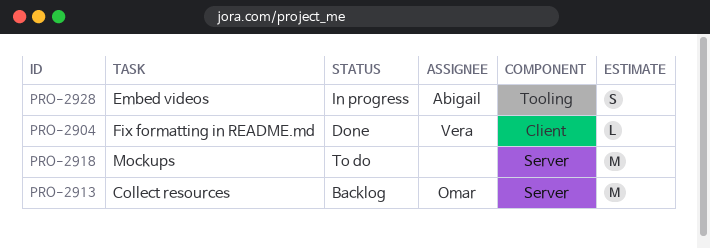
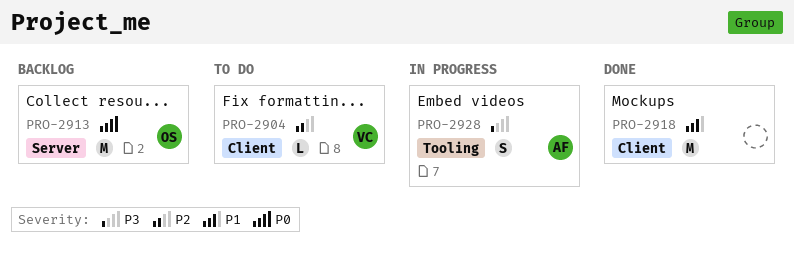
PRO-2904, status: Done -> To do
PRO-2918, status: To do -> Done
PRO-2918, label: Server -> Client

